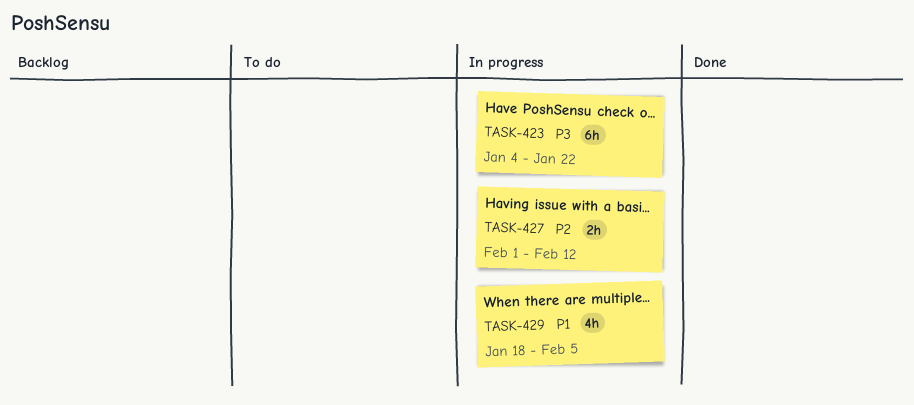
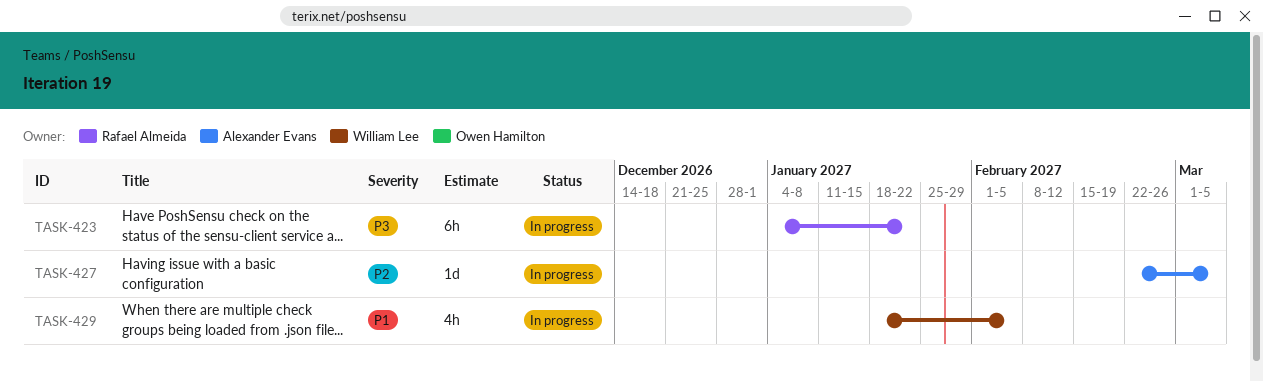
TASK-427, estimate: 2h -> 1d
TASK-427, start: Feb 1 -> Feb 22
TASK-427, due: Feb 12 -> Mar 5

